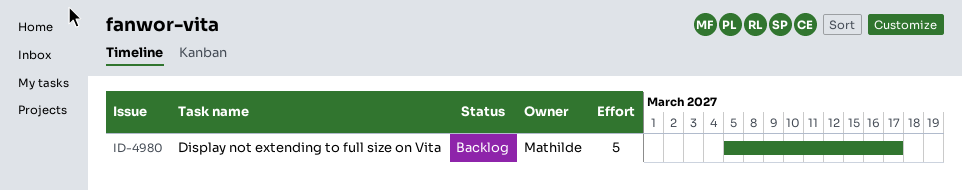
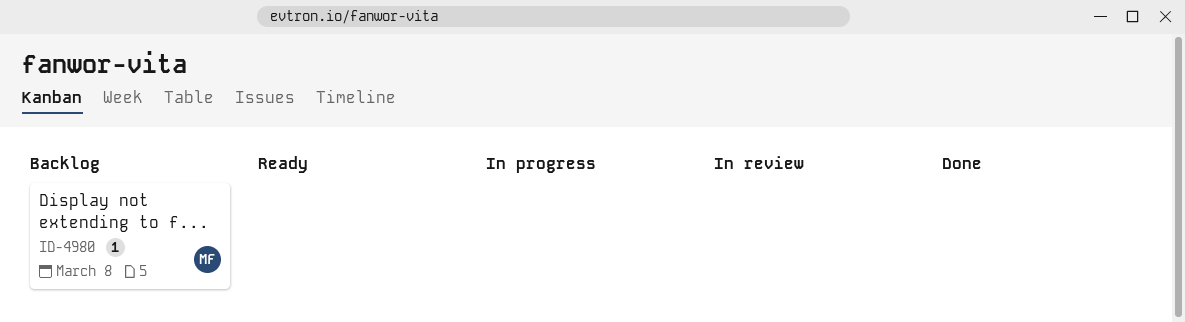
ID-4980, estimate: 5 -> 1
ID-4980, due: Mar 17 -> Mar 8

